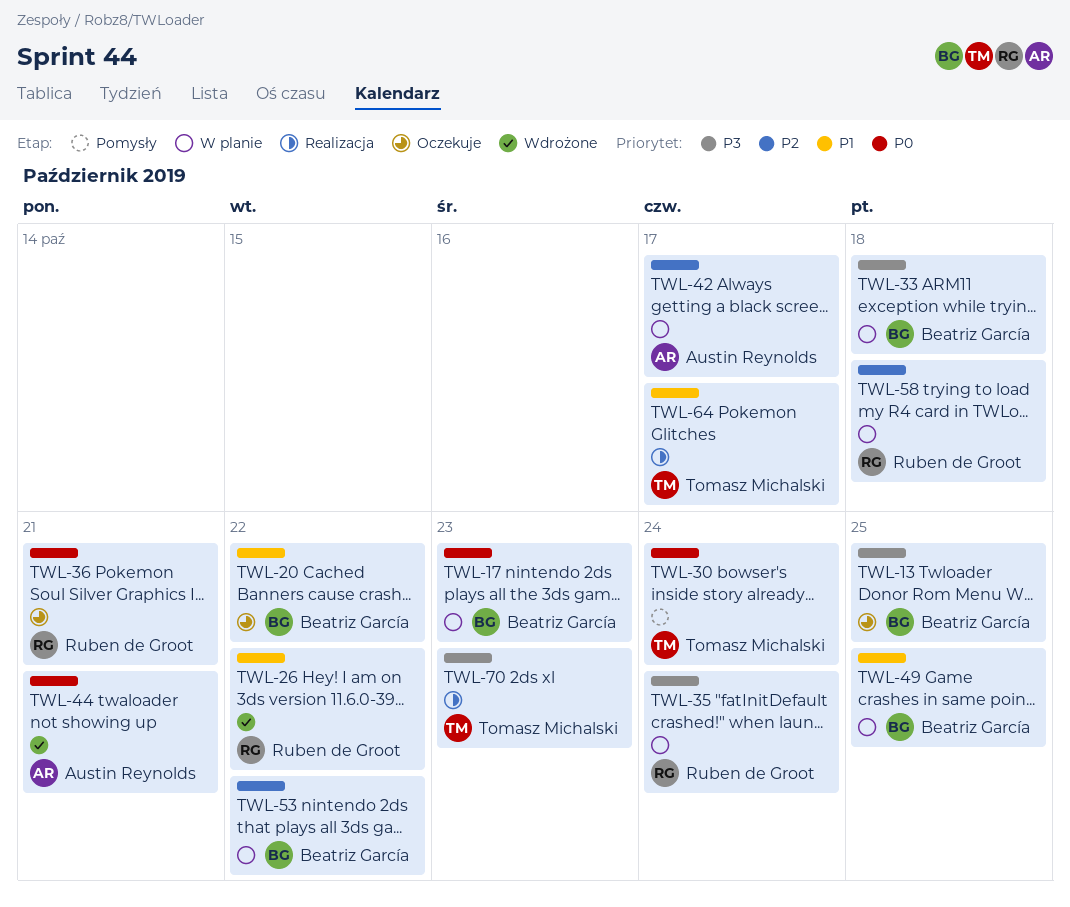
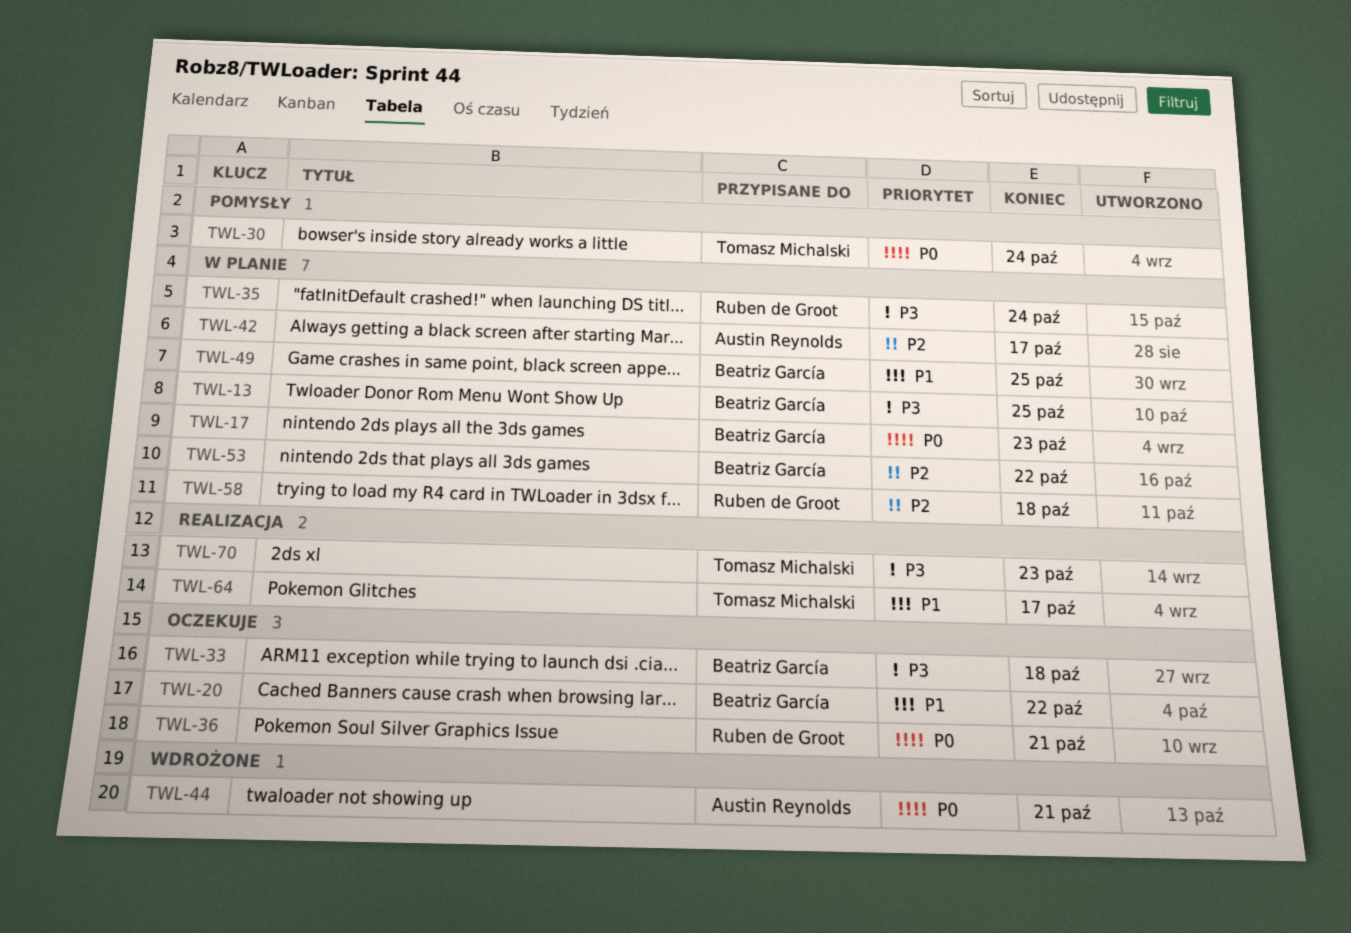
TWL-13, status: Oczekuje -> W planie
TWL-26: present -> none
TWL-33, status: W planie -> Oczekuje

